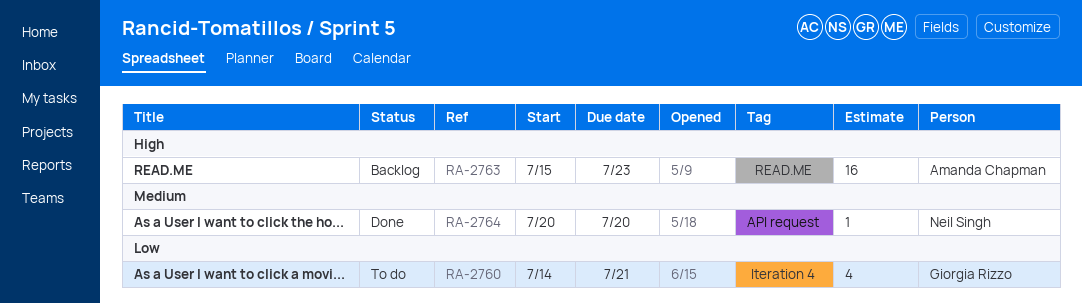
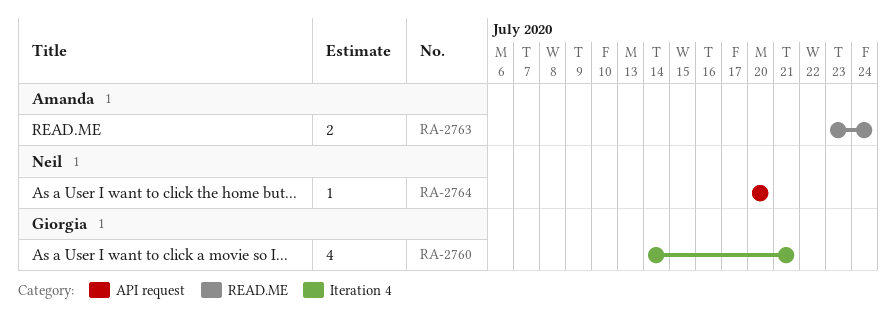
RA-2763, estimate: 16 -> 2
RA-2763, start: Jul 15 -> Jul 23
RA-2763, due: Jul 23 -> Jul 24

